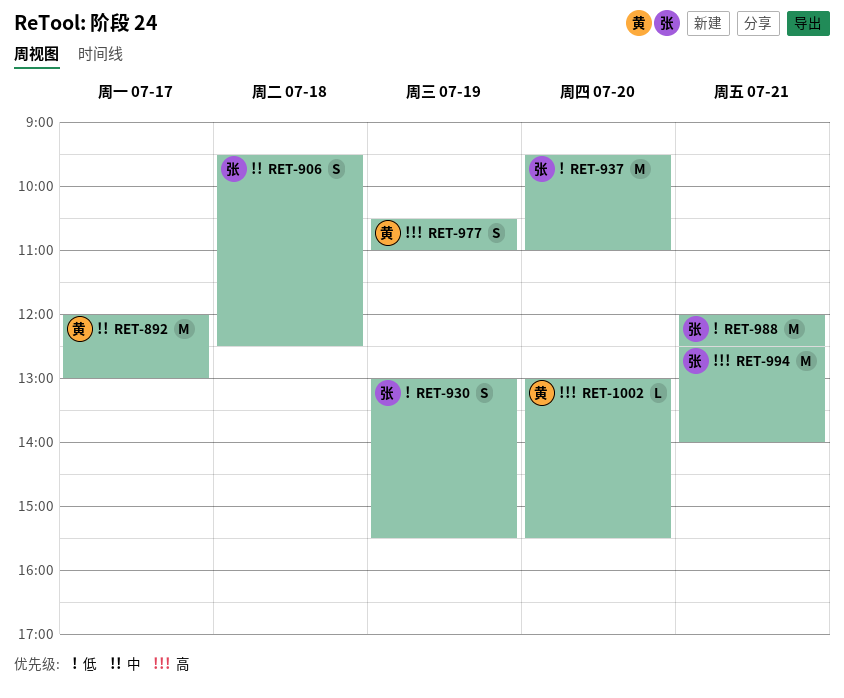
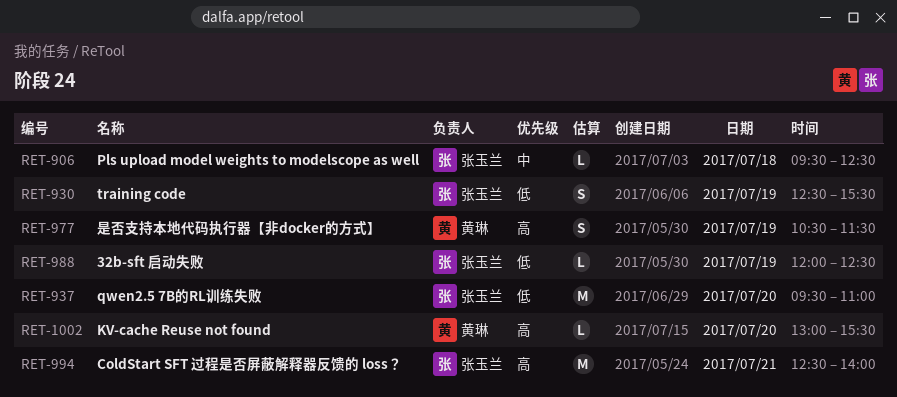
RET-892: present -> none
RET-906, estimate: S -> L
RET-930, begins: 13:00 -> 12:30
RET-977, ends: 11:00 -> 11:30
RET-988, estimate: M -> L
RET-988, day: Jul 21 -> Jul 19

